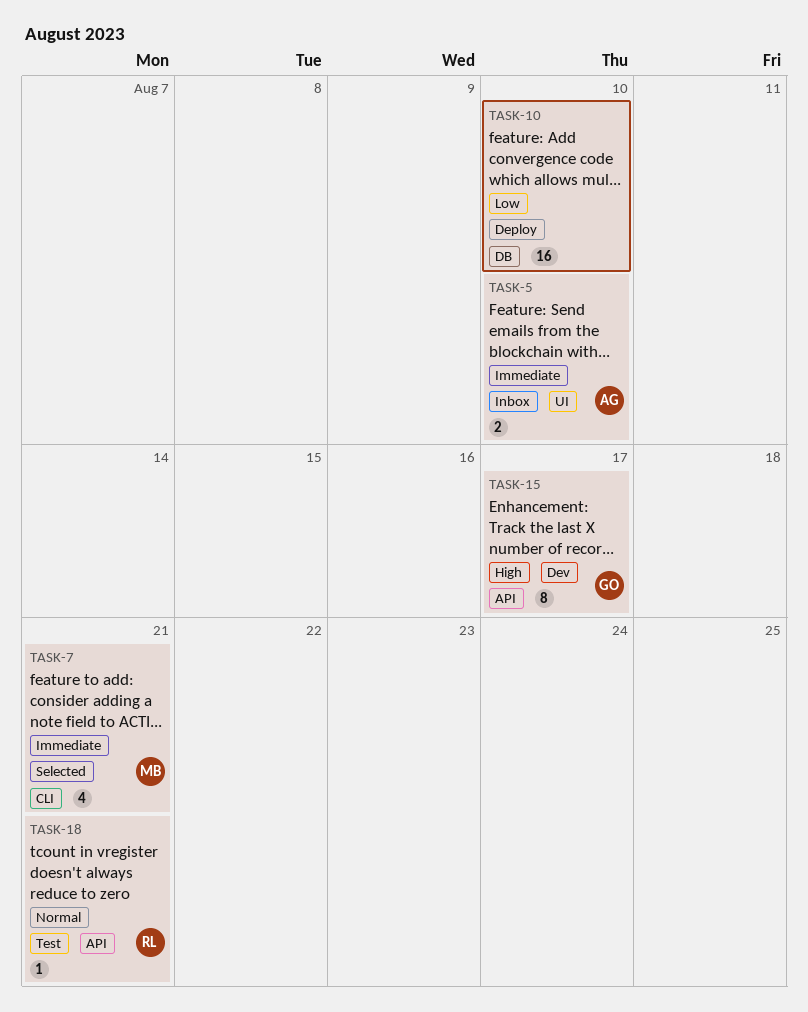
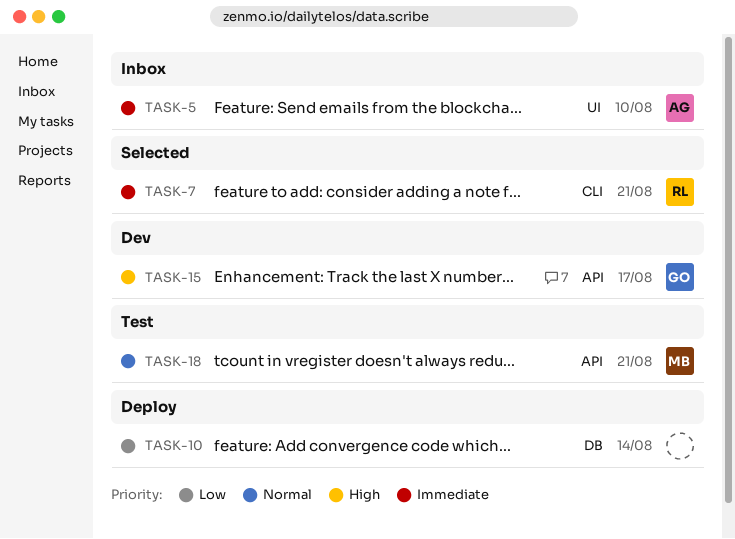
TASK-7, owner: MB -> RL
TASK-10, due: Aug 10 -> Aug 14
TASK-18, owner: RL -> MB

